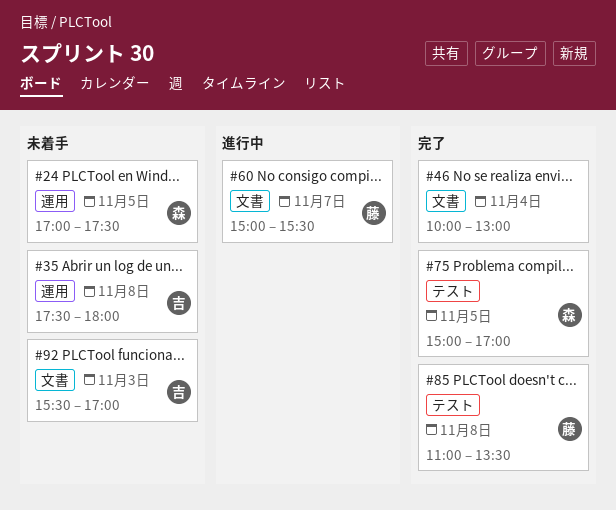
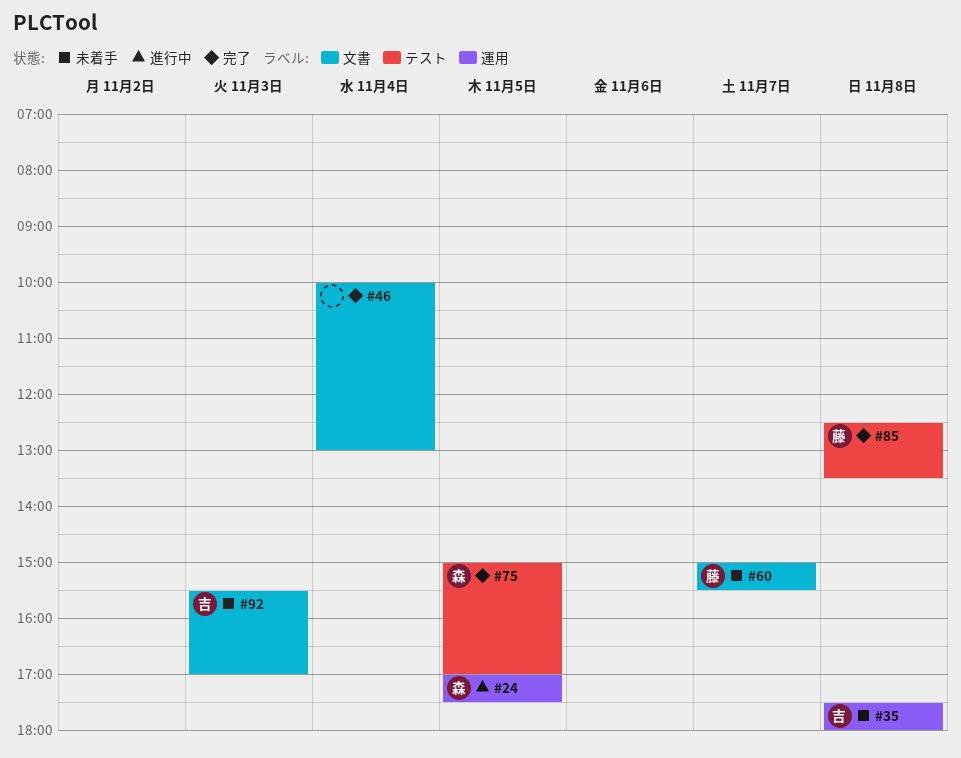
#24, status: 未着手 -> 進行中
#60, status: 進行中 -> 未着手
#85, begins: 11:00 -> 12:30

